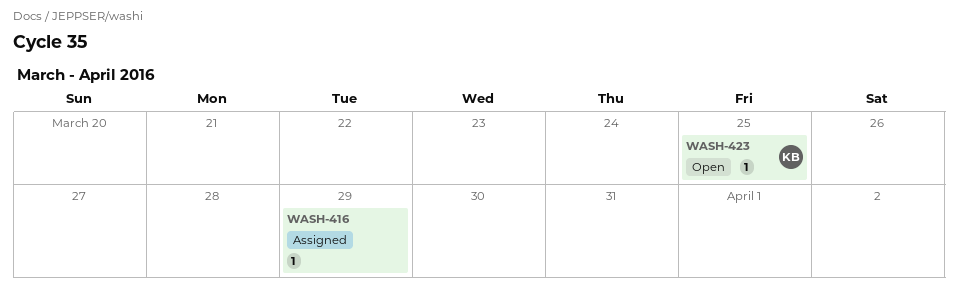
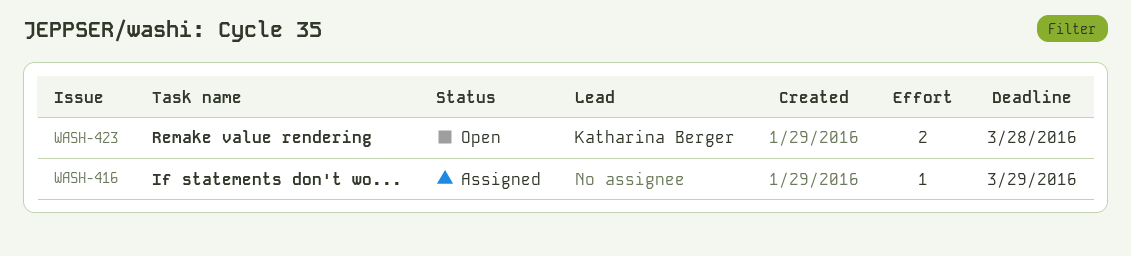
WASH-423, estimate: 1 -> 2
WASH-423, due: Mar 25 -> Mar 28

